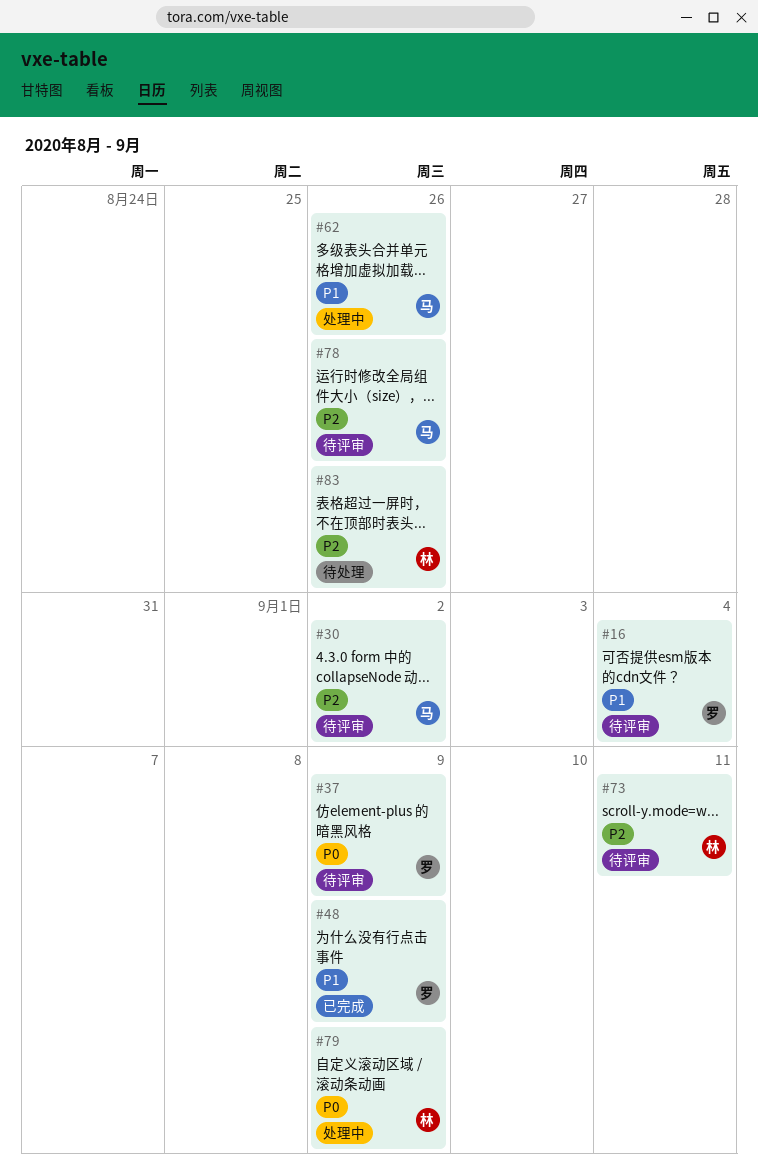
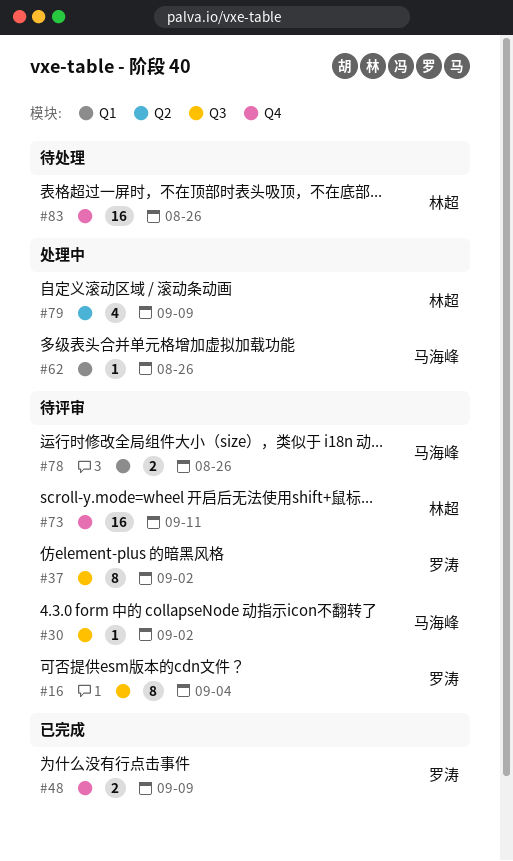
#37, due: Sep 9 -> Sep 2

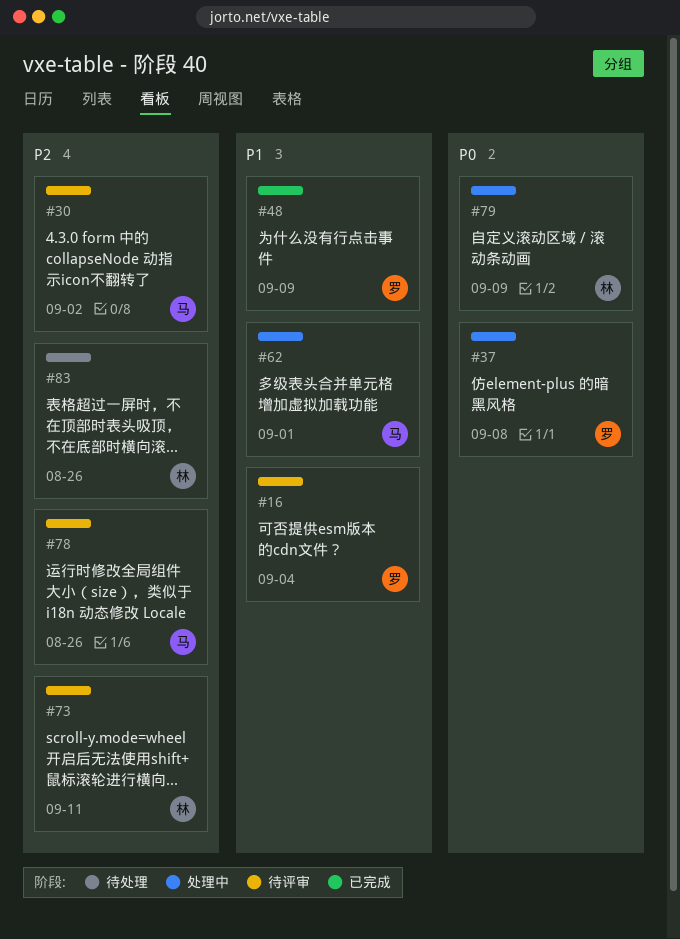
#37, status: 待评审 -> 处理中
#37, due: Sep 2 -> Sep 8
#62, due: Aug 26 -> Sep 1

